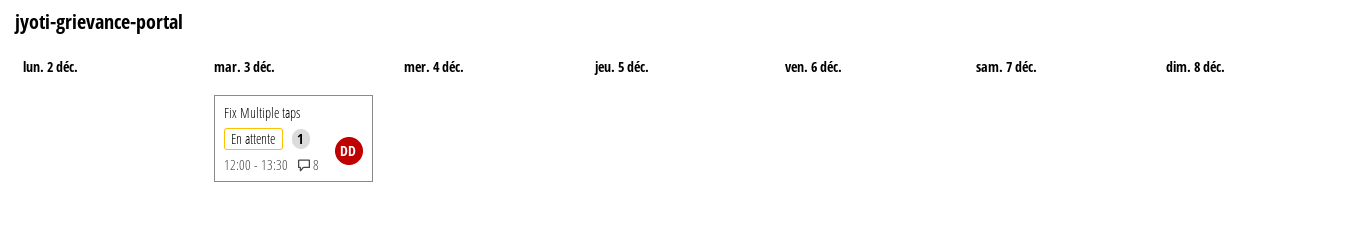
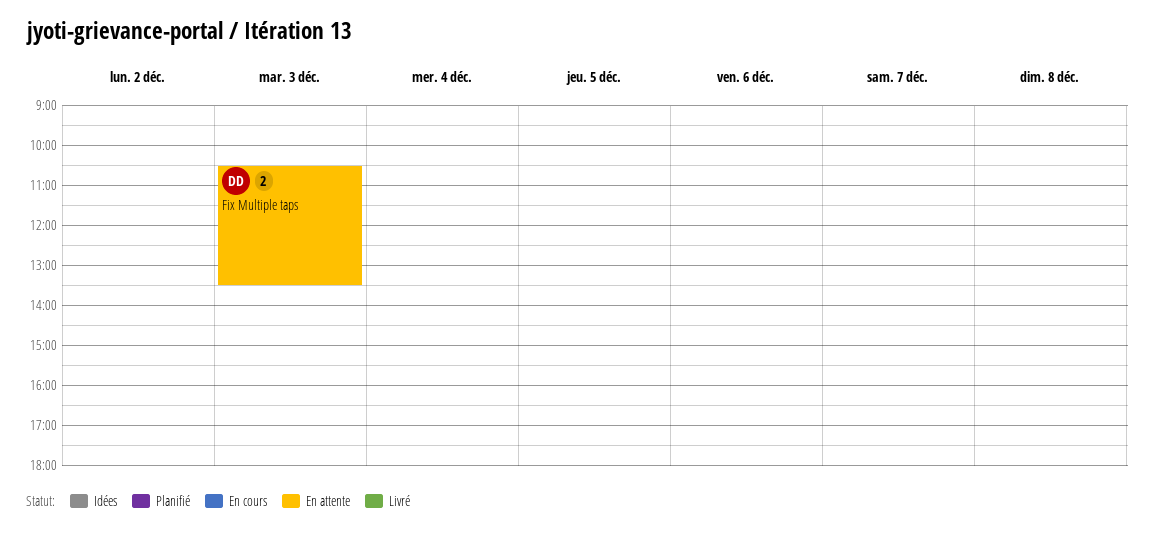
Fix Multiple taps, estimate: 1 -> 2
Fix Multiple taps, begins: 12:00 -> 10:30

